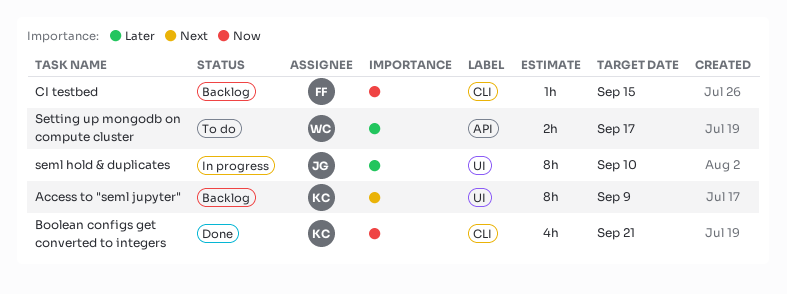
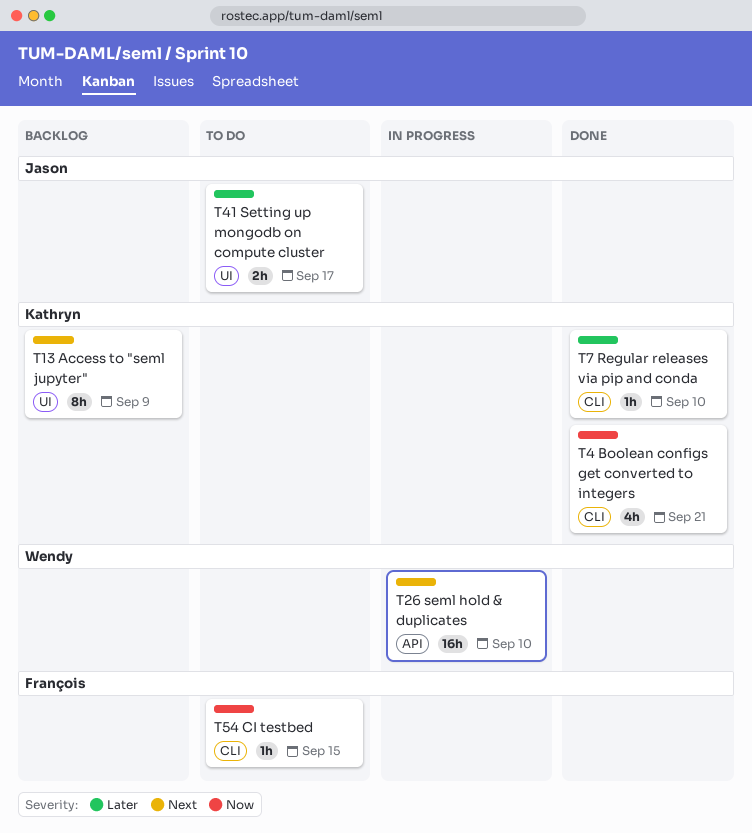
CI testbed, status: Backlog -> To do
Regular releases via pip and conda: none -> present
seml hold & duplicates, owner: Jason -> Wendy
seml hold & duplicates, priority: Later -> Next
seml hold & duplicates, label: UI -> API
seml hold & duplicates, estimate: 8h -> 16h
Setting up mongodb on compute cluster, owner: Wendy -> Jason
Setting up mongodb on compute cluster, label: API -> UI

